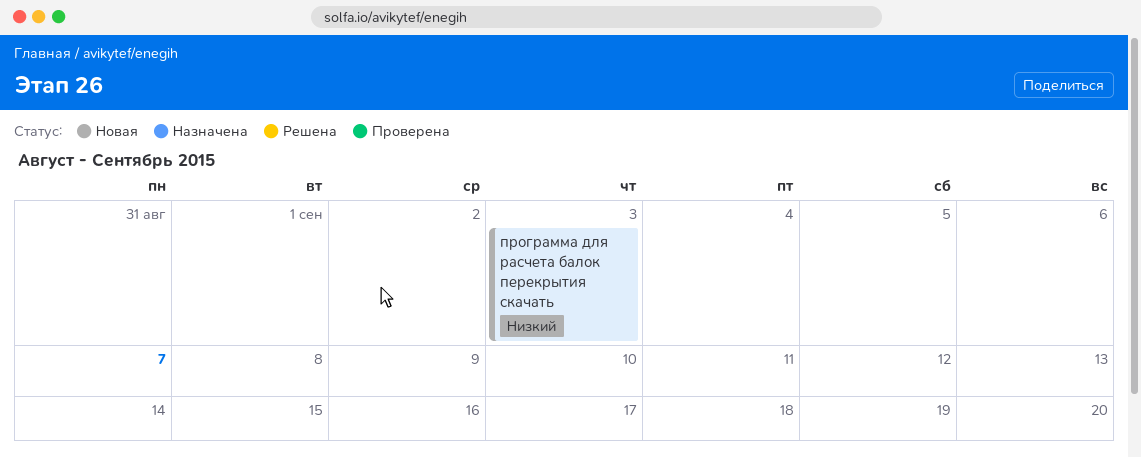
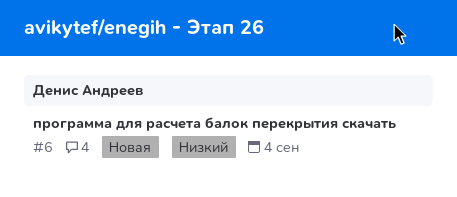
программа для расчета балок перекрытия скачать, due: Sep 3 -> Sep 4

